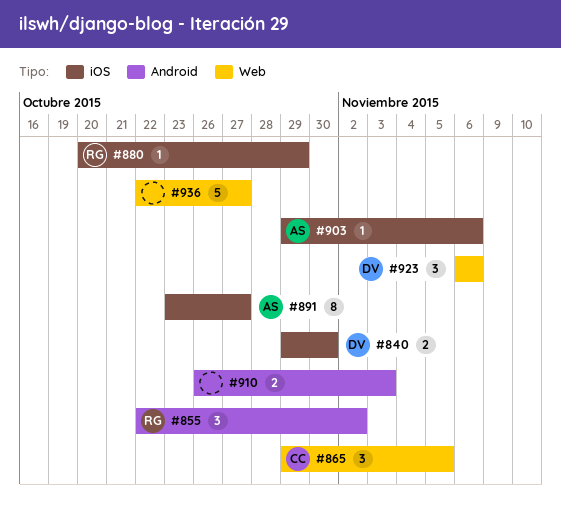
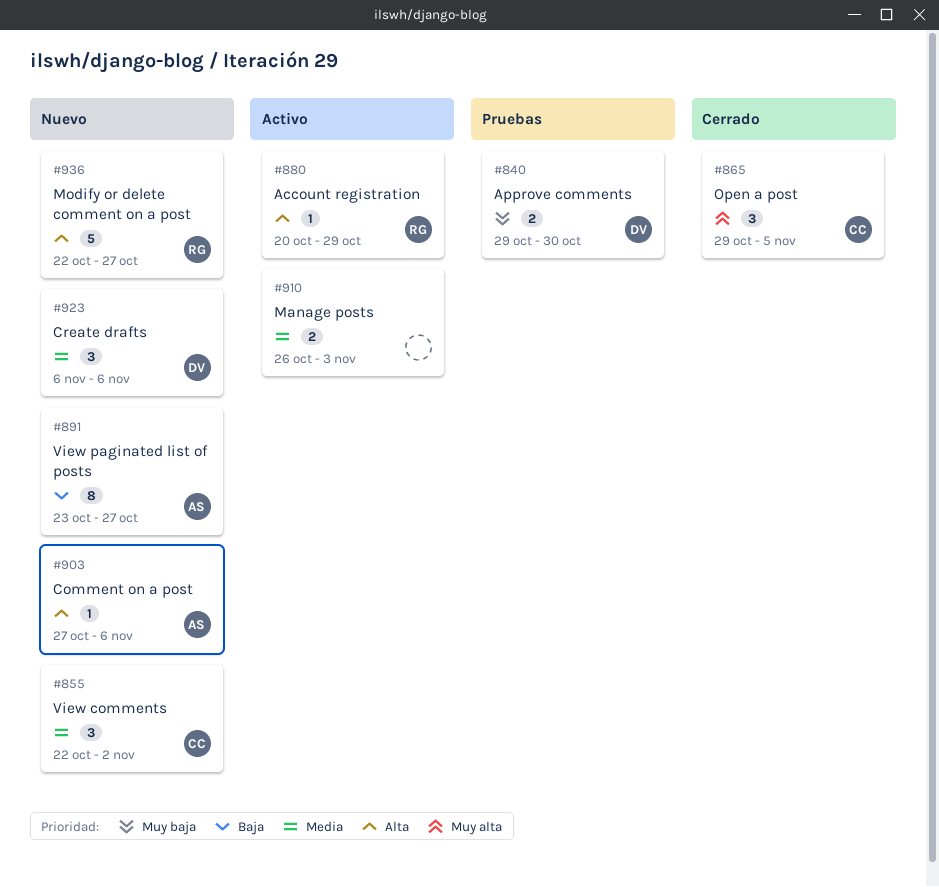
#855, owner: RG -> CC
#903, start: Oct 29 -> Oct 27
#936, owner: none -> RG

